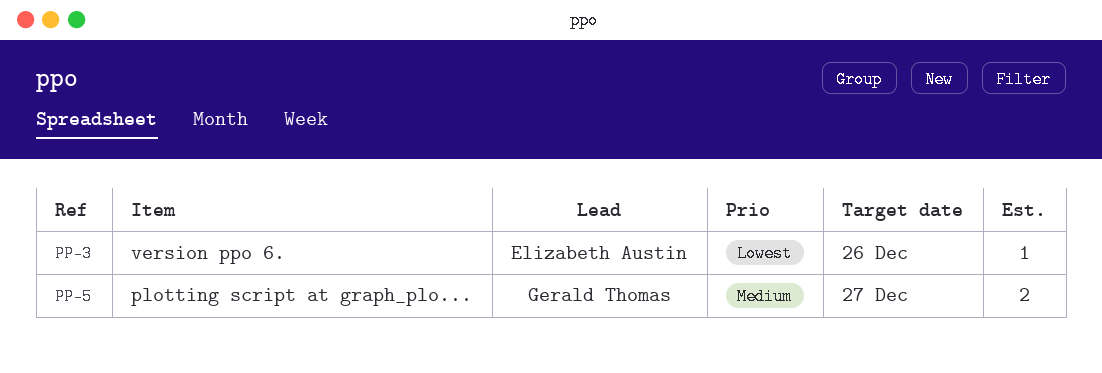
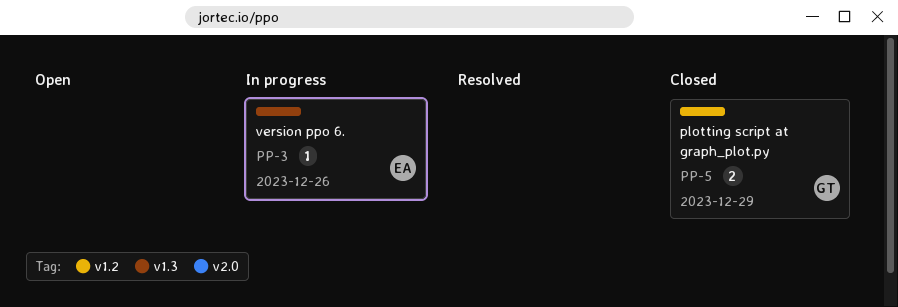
PP-5, due: Dec 27 -> Dec 29

